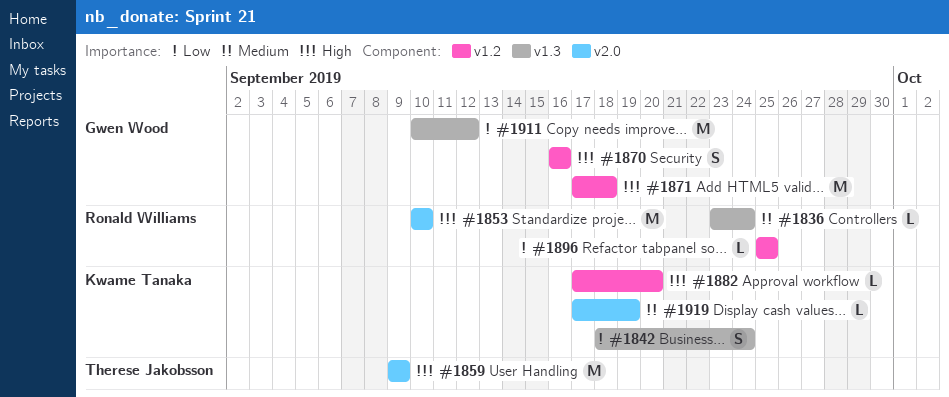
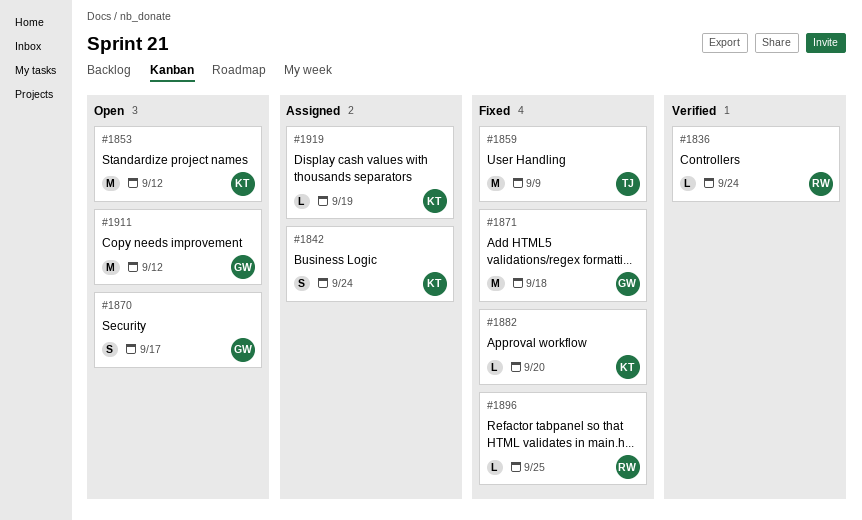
#1853, owner: Ronald Williams -> Kwame Tanaka
#1853, due: Sep 10 -> Sep 12
#1870, due: Sep 16 -> Sep 17

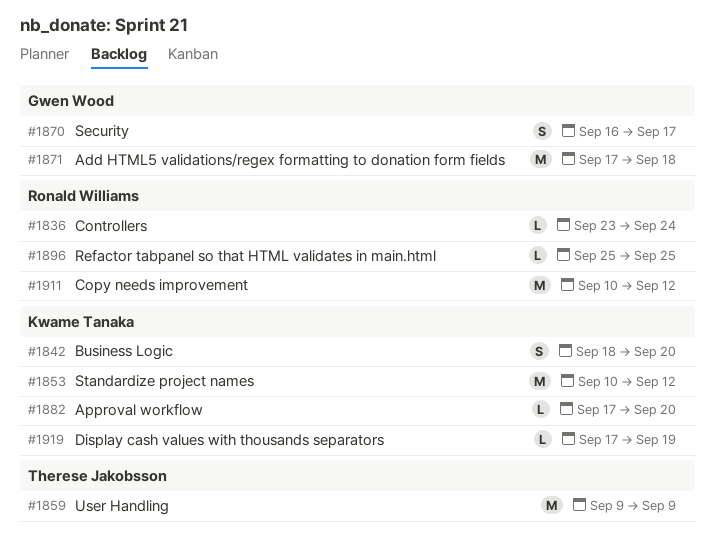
#1842, due: Sep 24 -> Sep 20
#1911, owner: Gwen Wood -> Ronald Williams

